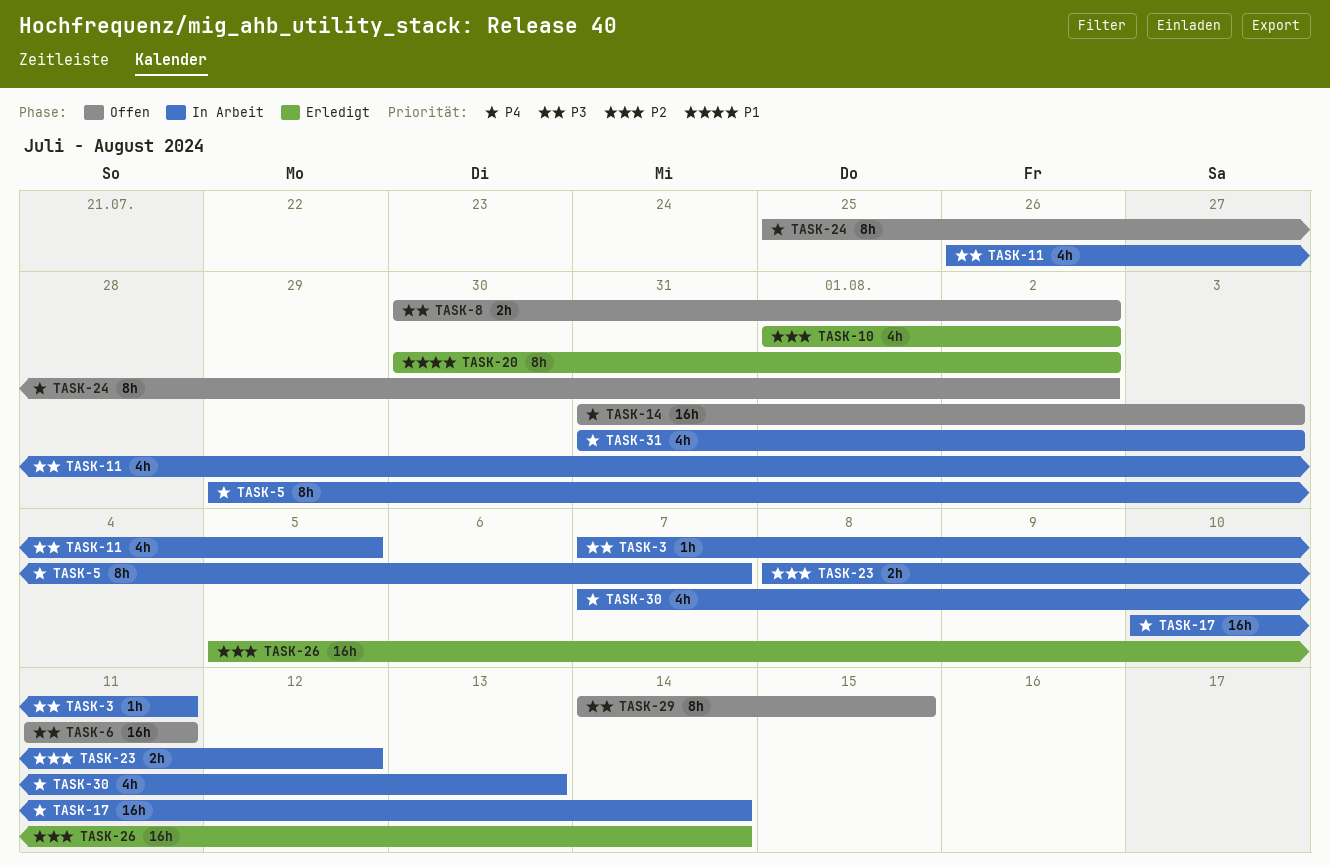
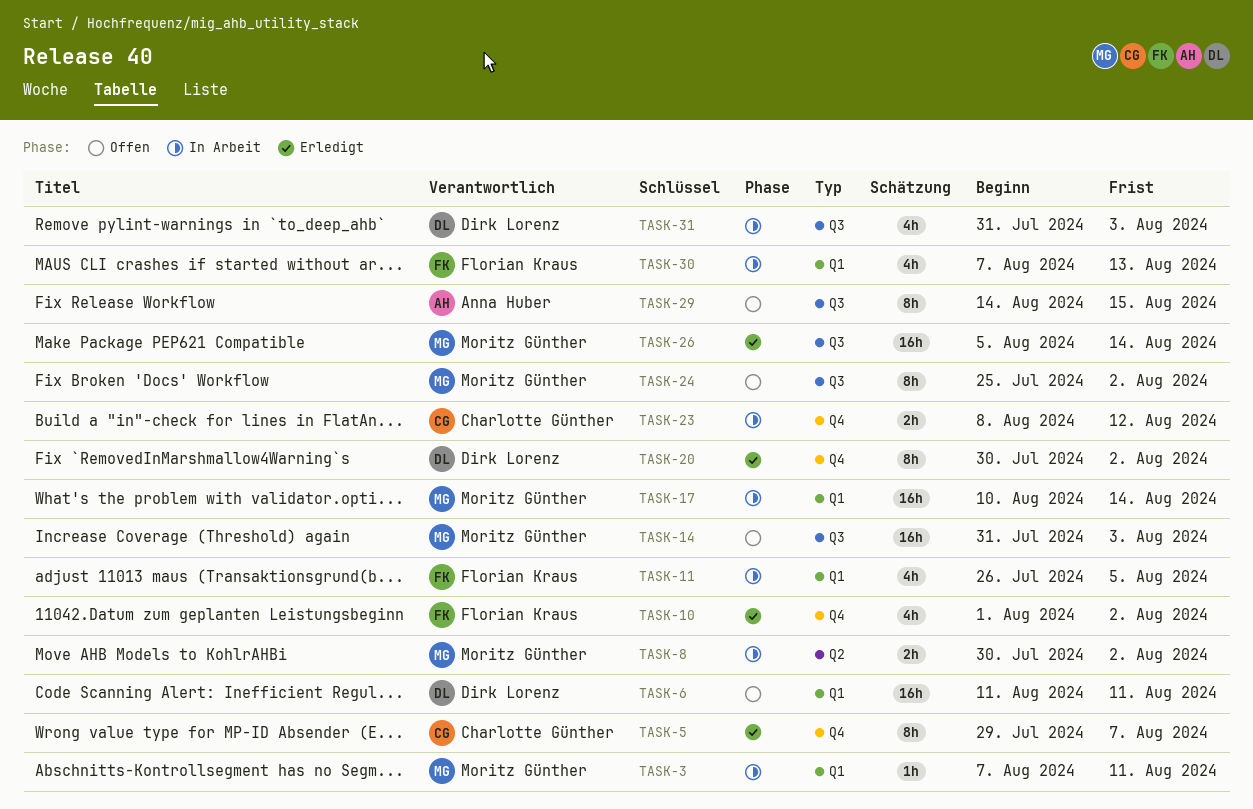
TASK-5, status: In Arbeit -> Erledigt
TASK-8, status: Offen -> In Arbeit

